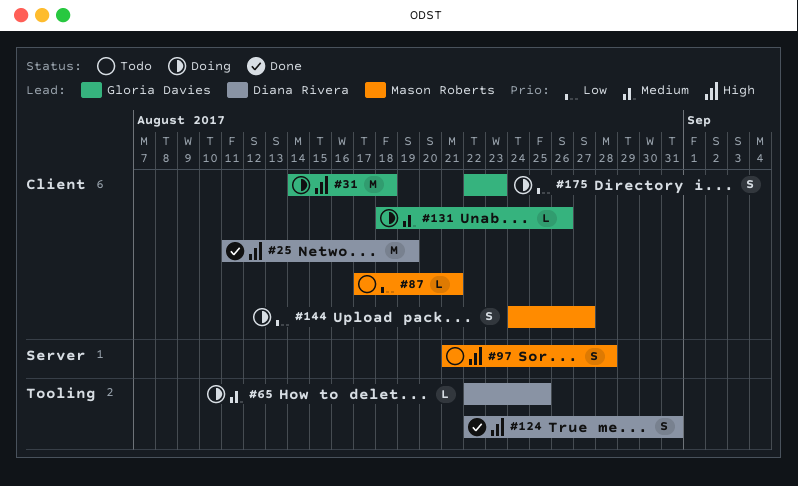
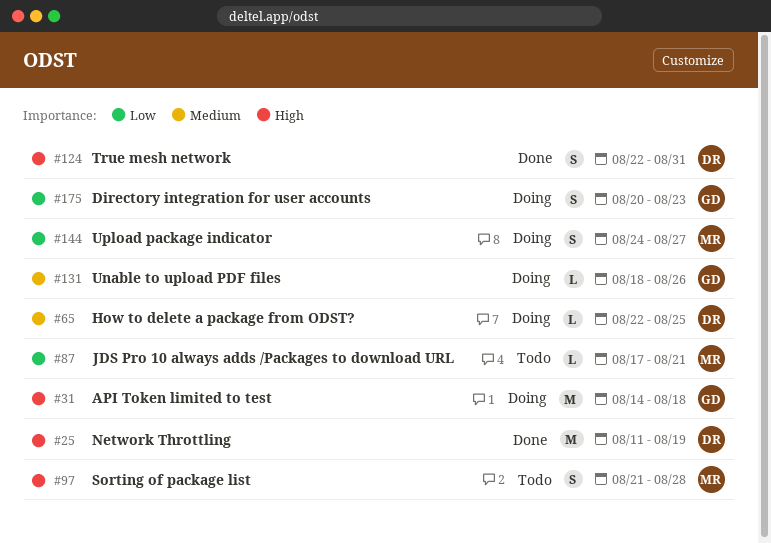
#175, start: Aug 22 -> Aug 20

